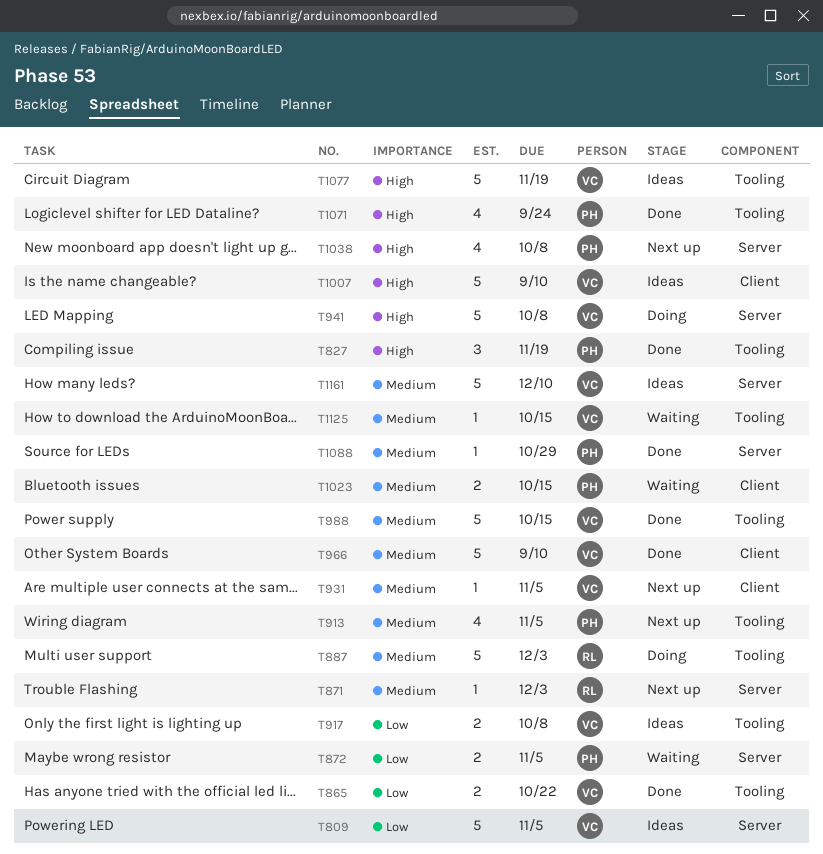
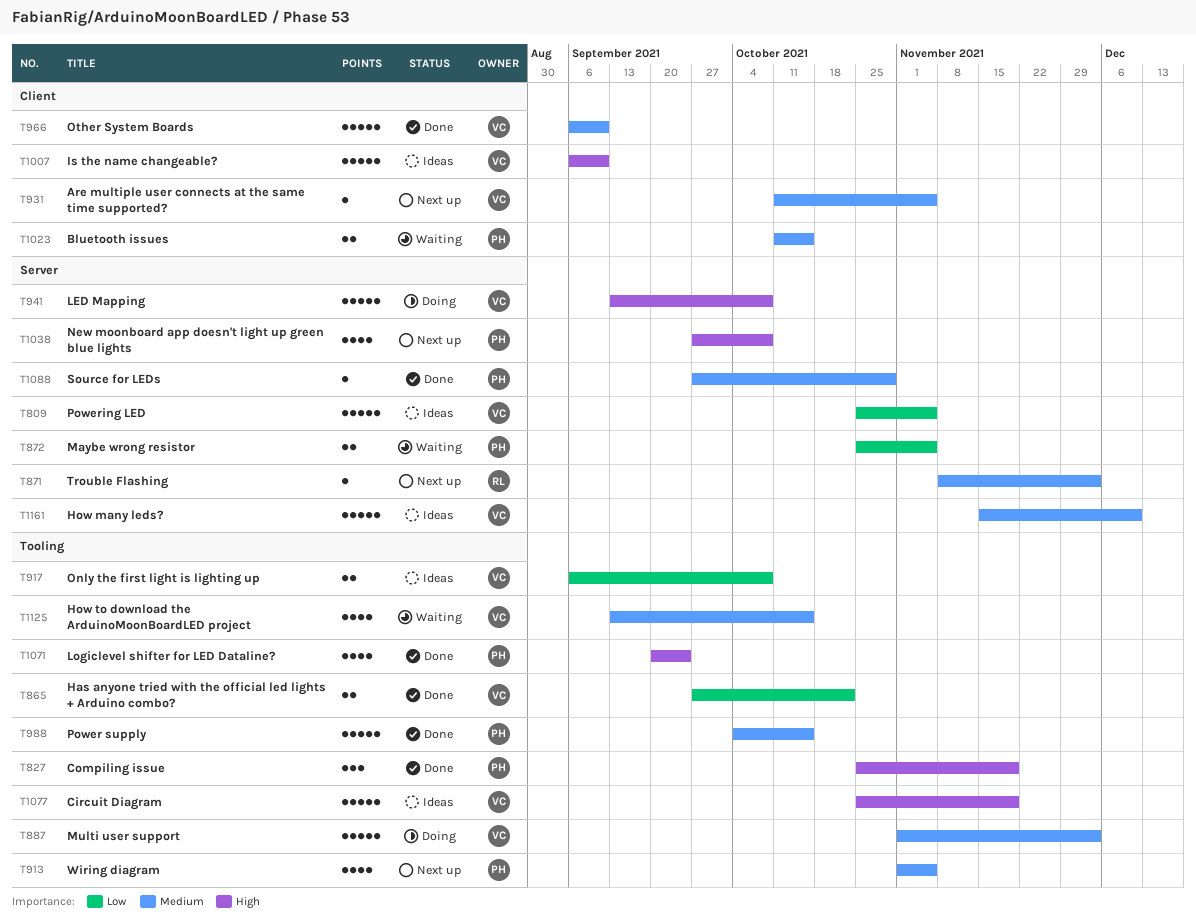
T887, owner: RL -> VC
T988, owner: VC -> PH
T1125, estimate: 1 -> 4

